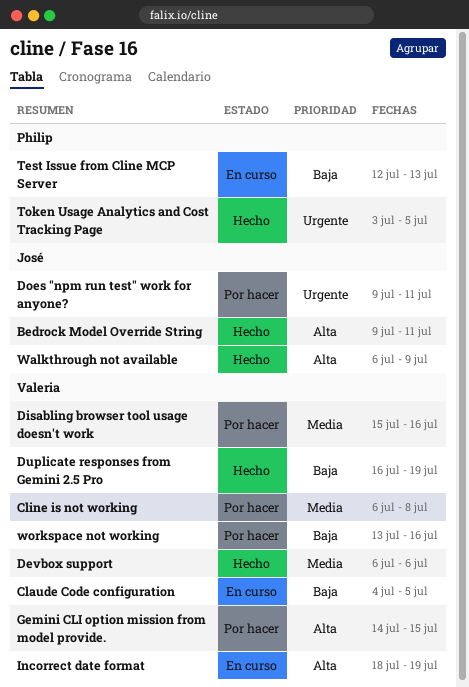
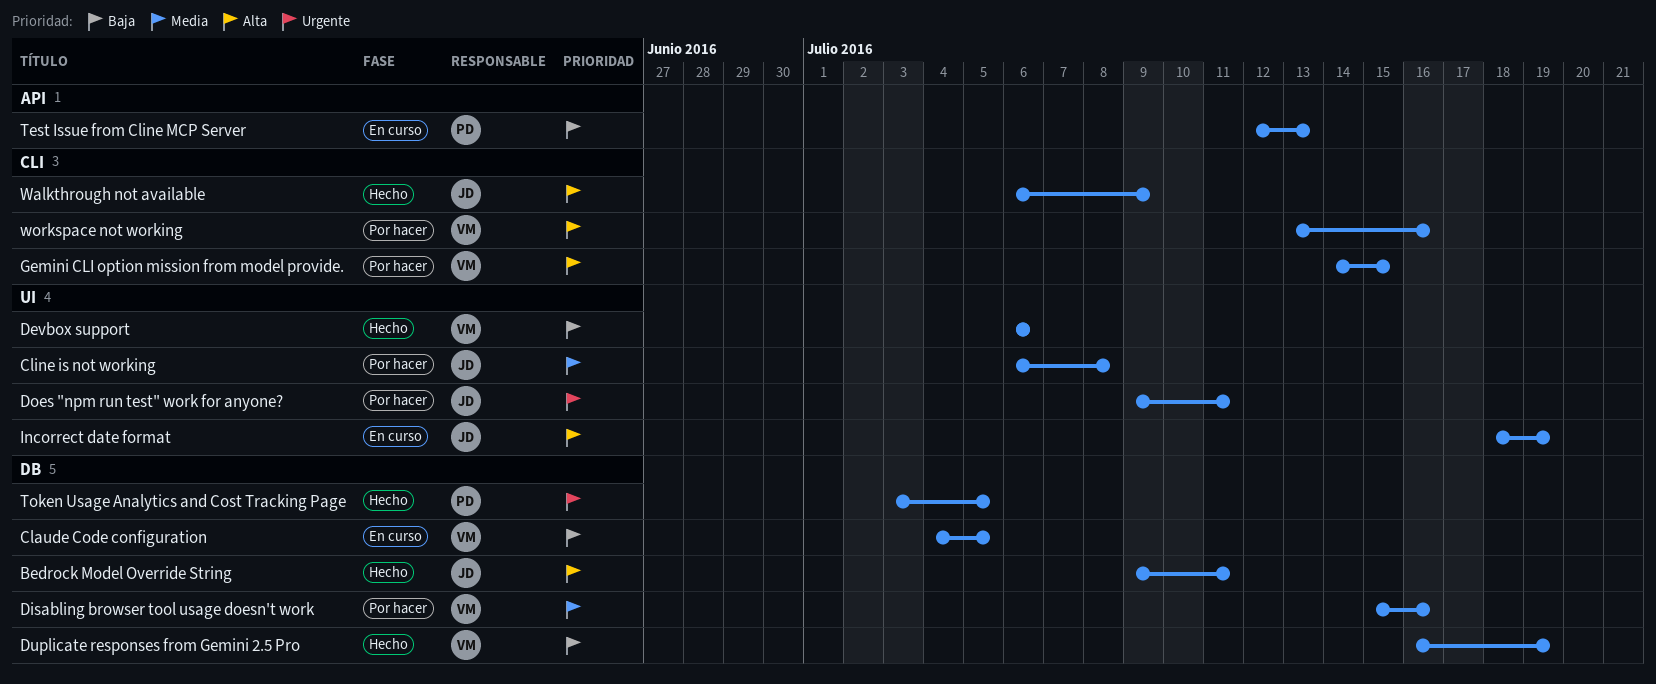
Cline is not working, owner: Valeria -> José
Devbox support, priority: Media -> Baja
Incorrect date format, owner: Valeria -> José
workspace not working, priority: Baja -> Alta

